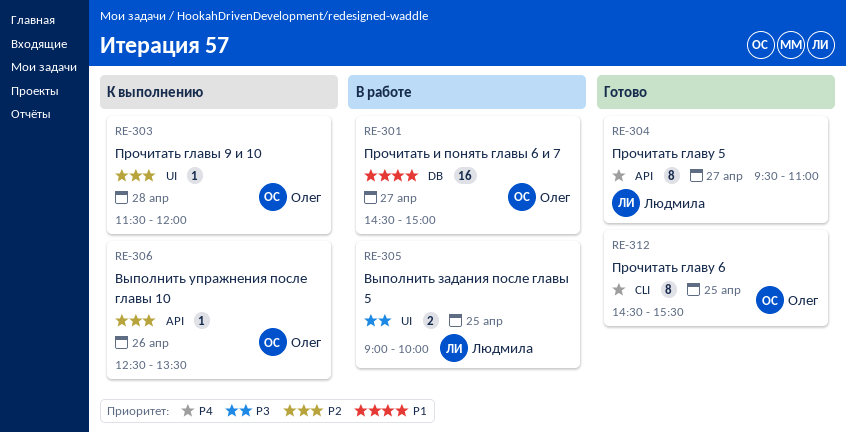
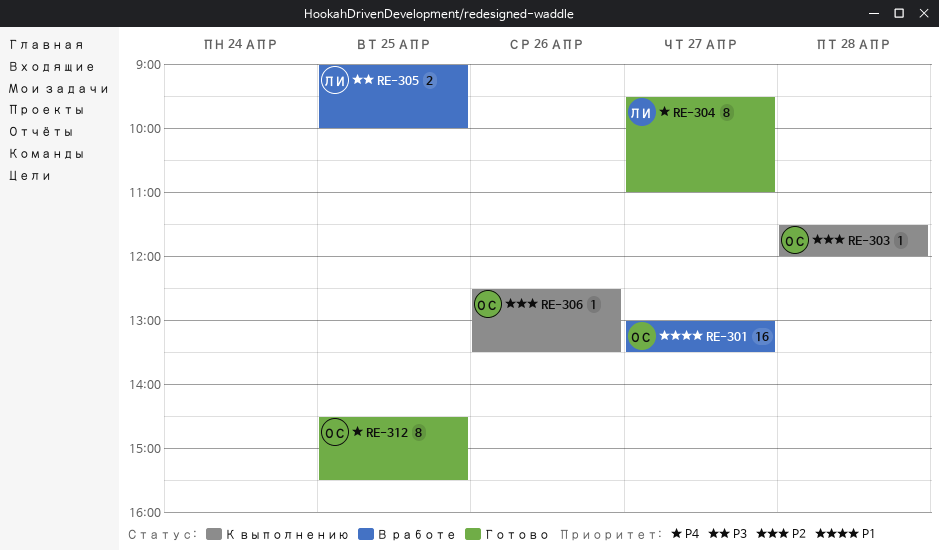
RE-301, begins: 14:30 -> 13:00
RE-301, ends: 15:00 -> 13:30

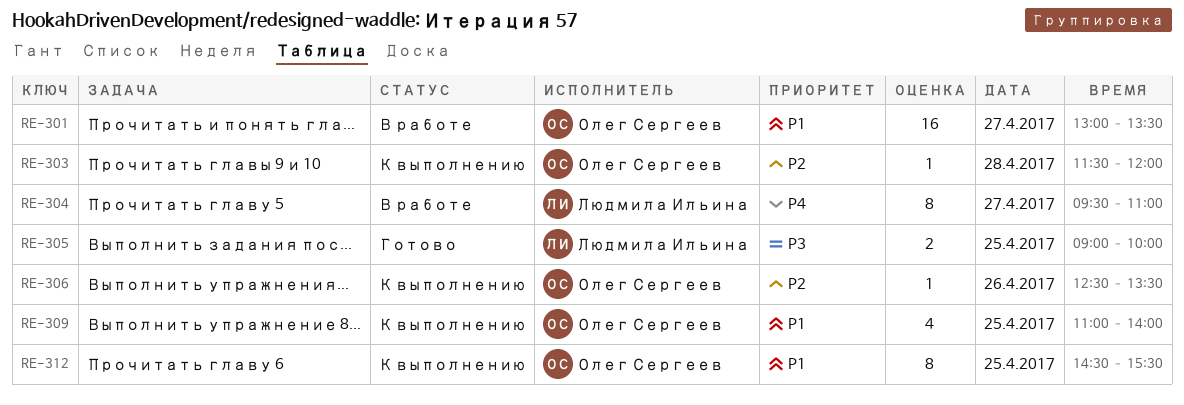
RE-304, status: Готово -> В работе
RE-305, status: В работе -> Готово
RE-309: none -> present
RE-312, status: Готово -> К выполнению
RE-312, priority: P4 -> P1

